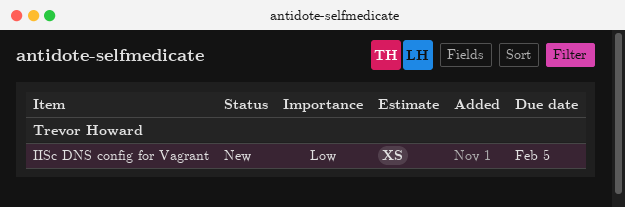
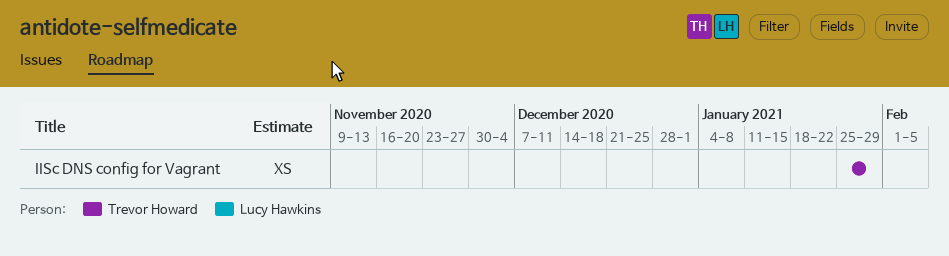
IISc DNS config for Vagrant, due: Feb 5 -> Jan 29

